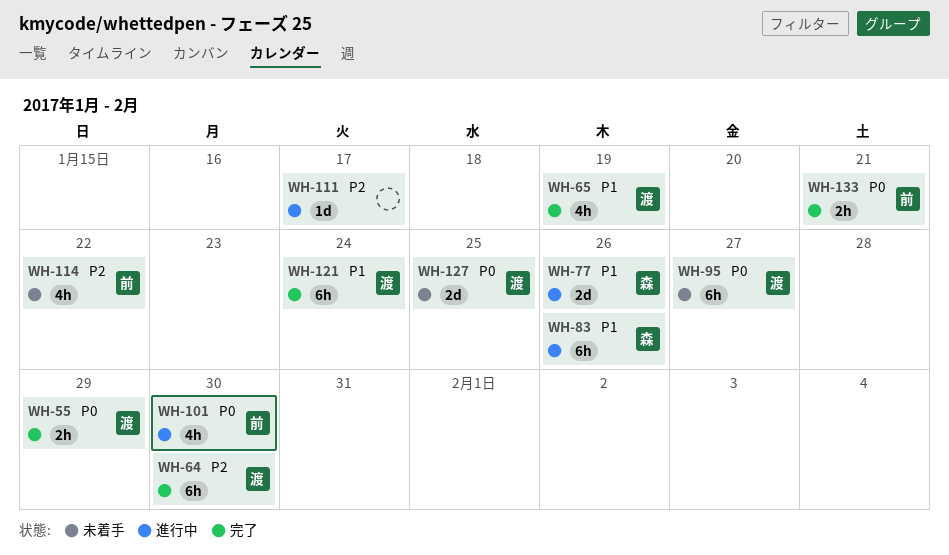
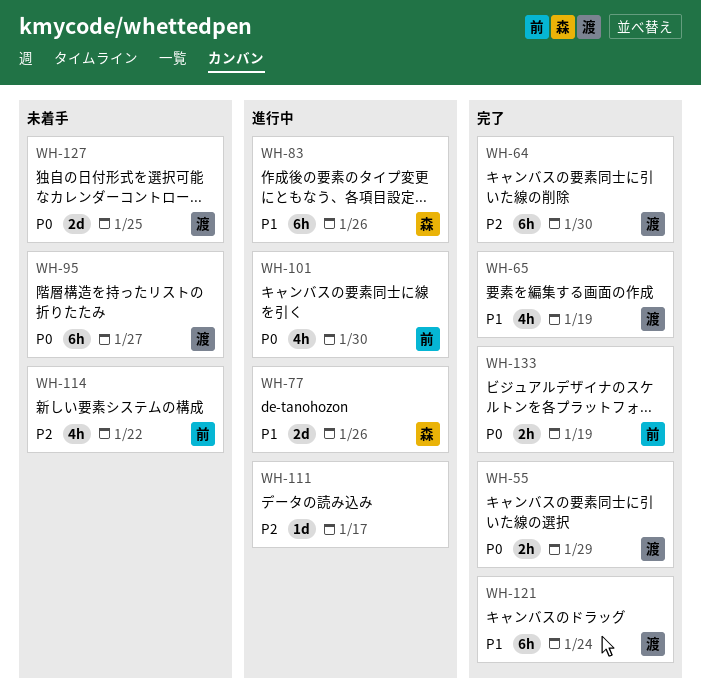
WH-133, due: Jan 21 -> Jan 19

